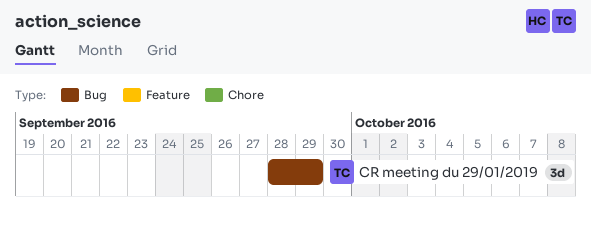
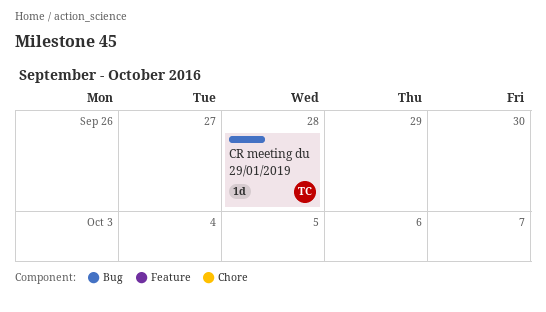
CR meeting du 29/01/2019, estimate: 3d -> 1d
CR meeting du 29/01/2019, due: Sep 29 -> Sep 28

